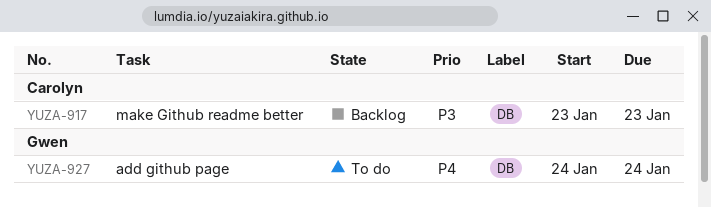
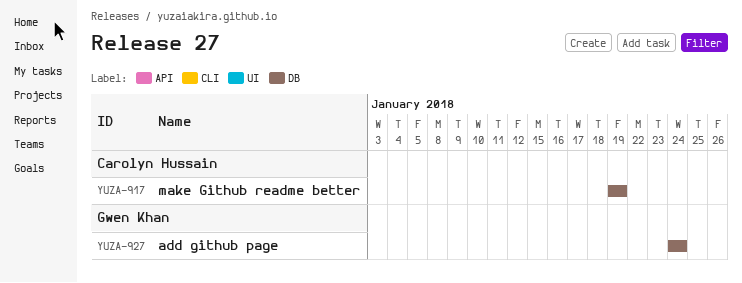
YUZA-917, start: Jan 23 -> Jan 19
YUZA-917, due: Jan 23 -> Jan 19

